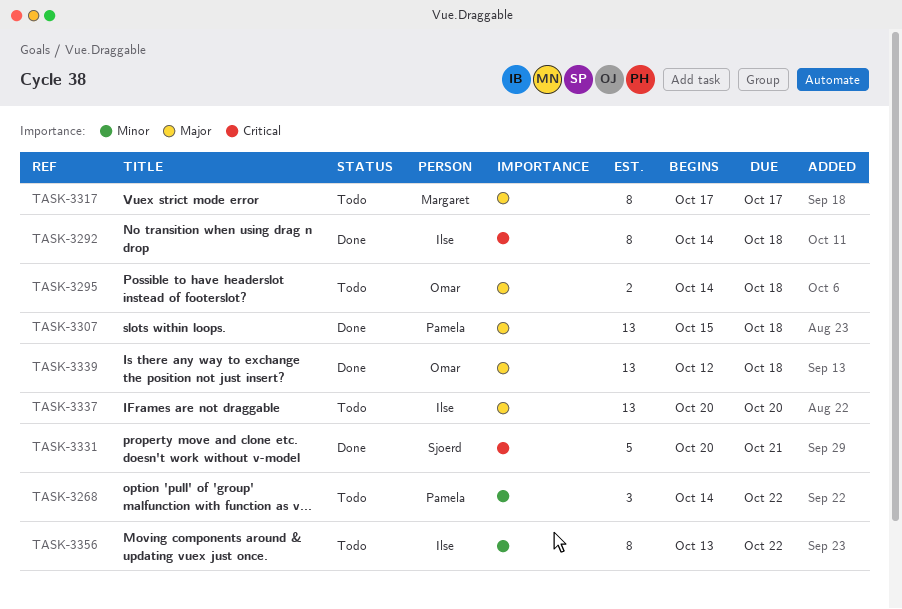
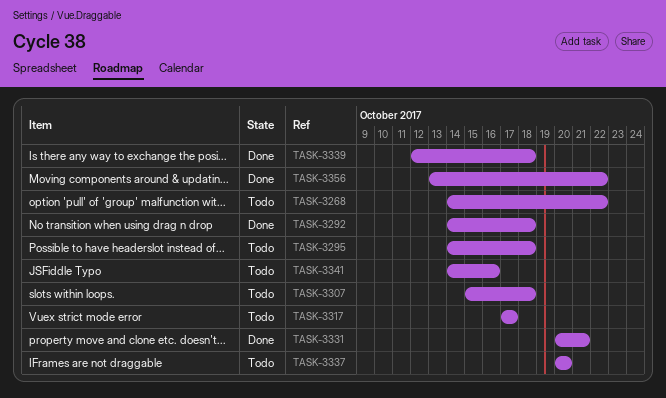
TASK-3307, status: Done -> Todo
TASK-3341: none -> present
TASK-3356, status: Todo -> Done

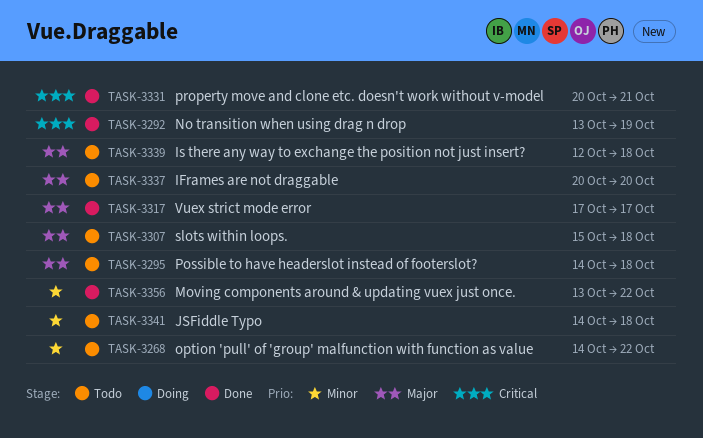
TASK-3292, start: Oct 14 -> Oct 13
TASK-3292, due: Oct 18 -> Oct 19
TASK-3317, status: Todo -> Done
TASK-3339, status: Done -> Todo
TASK-3341, due: Oct 16 -> Oct 18

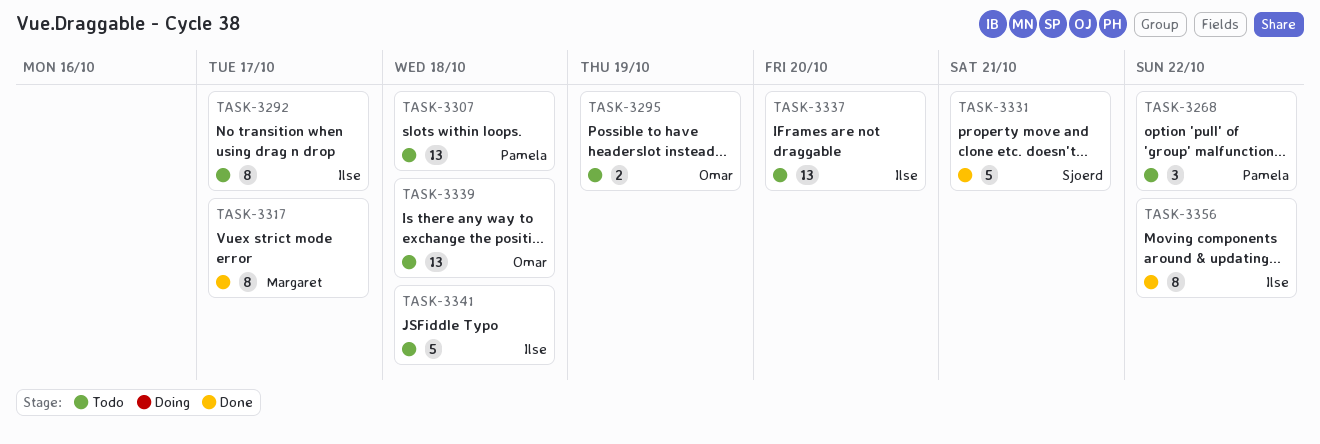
TASK-3292, status: Done -> Todo
TASK-3292, due: Oct 19 -> Oct 17
TASK-3295, due: Oct 18 -> Oct 19

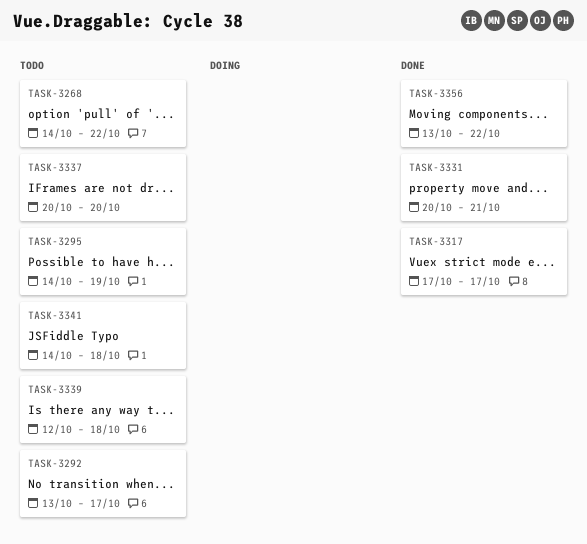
TASK-3307: present -> none

